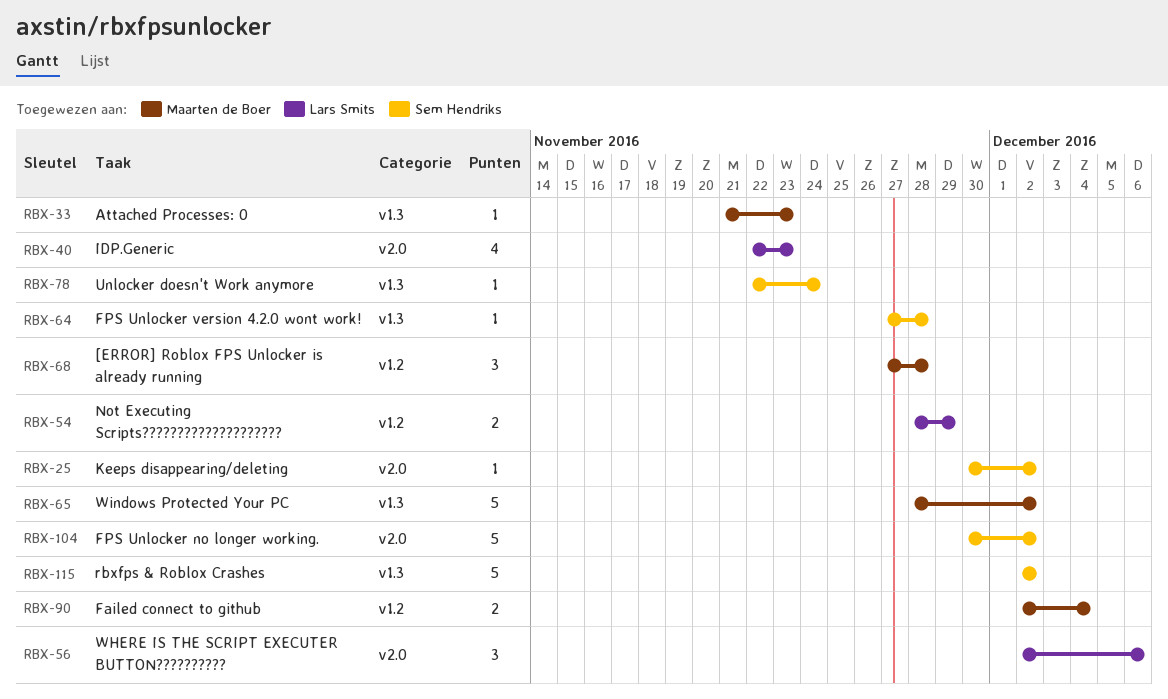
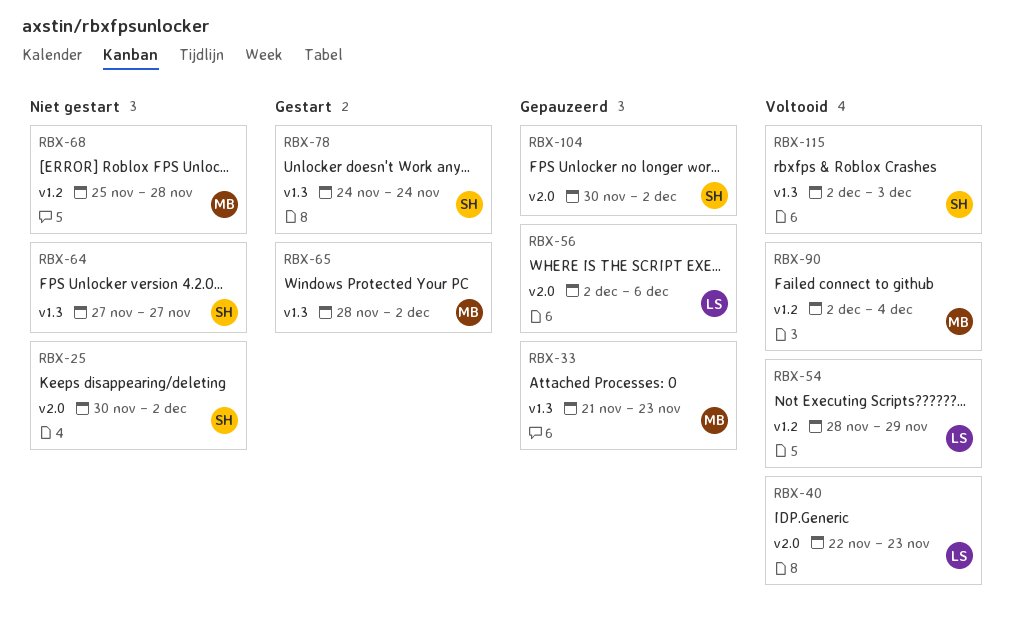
RBX-64, due: Nov 28 -> Nov 27
RBX-68, start: Nov 27 -> Nov 25
RBX-78, start: Nov 22 -> Nov 24
RBX-115, due: Dec 2 -> Dec 3

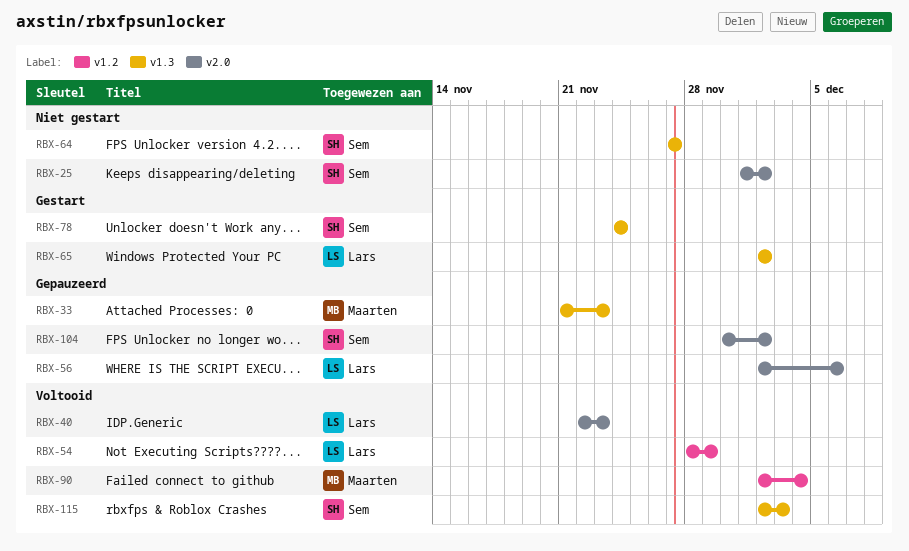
RBX-25, start: Nov 30 -> Dec 1
RBX-65, owner: Maarten -> Lars
RBX-65, start: Nov 28 -> Dec 2
RBX-68: present -> none

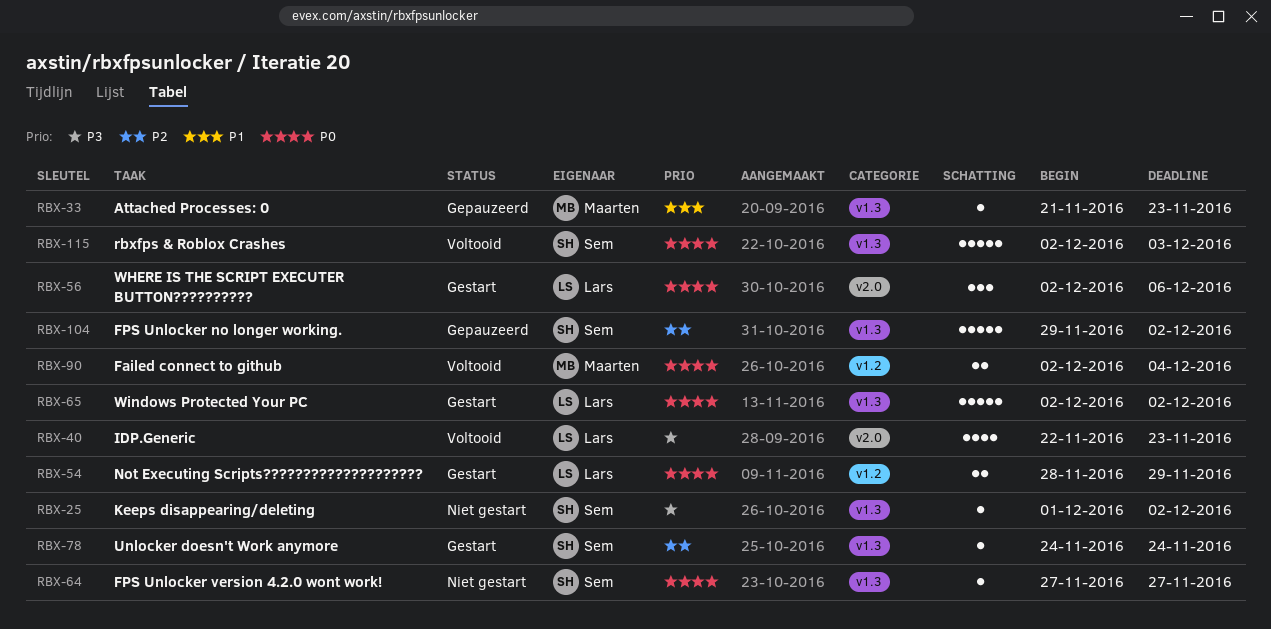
RBX-25, label: v2.0 -> v1.3
RBX-54, status: Voltooid -> Gestart
RBX-56, status: Gepauzeerd -> Gestart
RBX-104, label: v2.0 -> v1.3
RBX-104, start: Nov 30 -> Nov 29

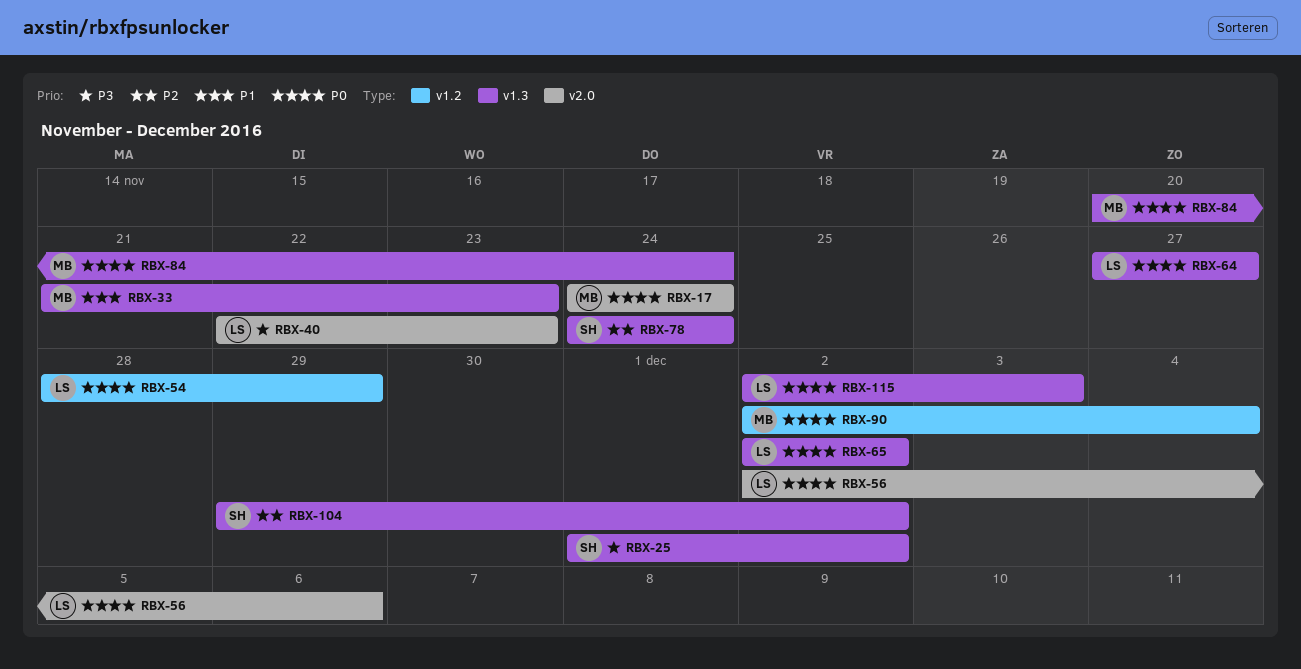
RBX-17: none -> present
RBX-64, owner: Sem -> Lars
RBX-84: none -> present
RBX-115, owner: Sem -> Lars

